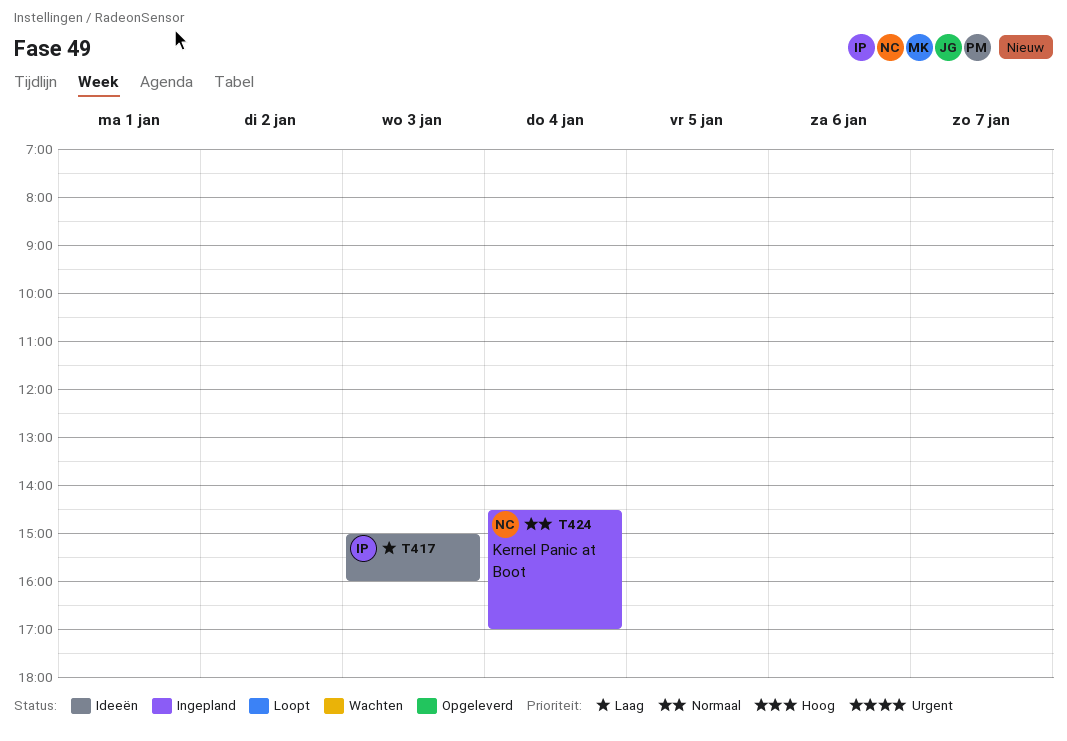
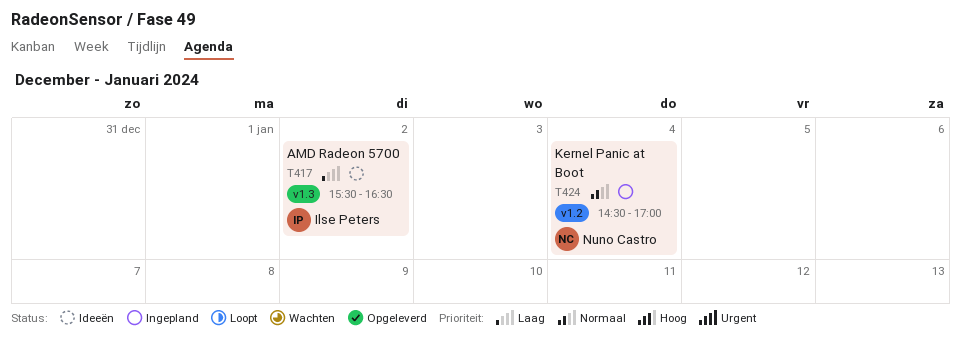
T417, day: Jan 3 -> Jan 2
T417, begins: 15:00 -> 15:30
T417, ends: 16:00 -> 16:30

